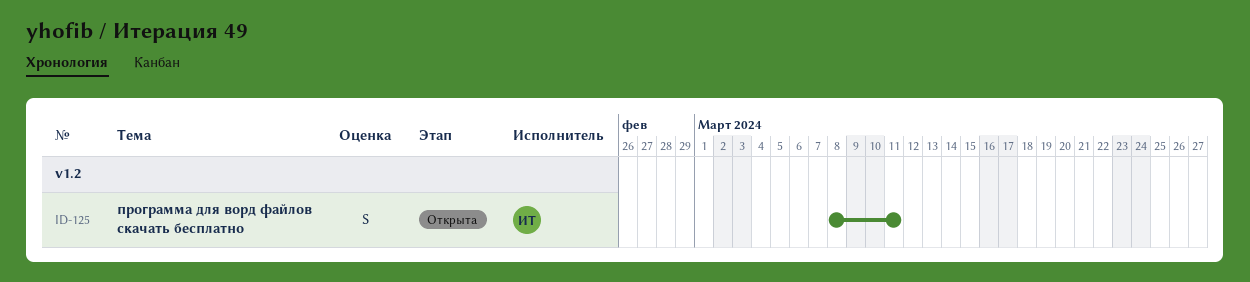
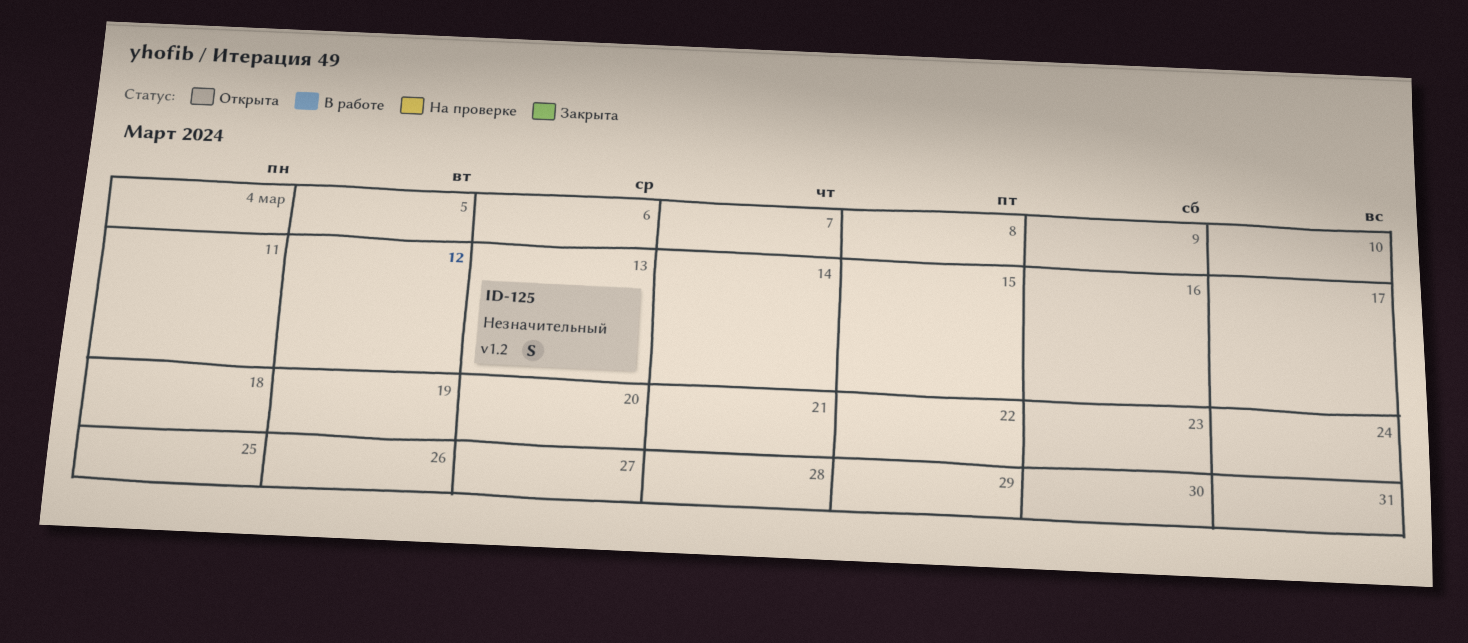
ID-125, due: Mar 11 -> Mar 13

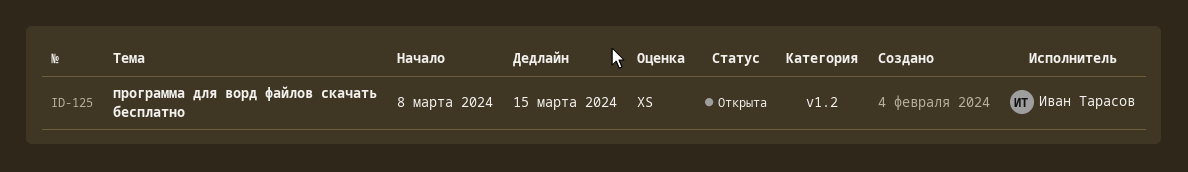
ID-125, estimate: S -> XS
ID-125, due: Mar 13 -> Mar 15

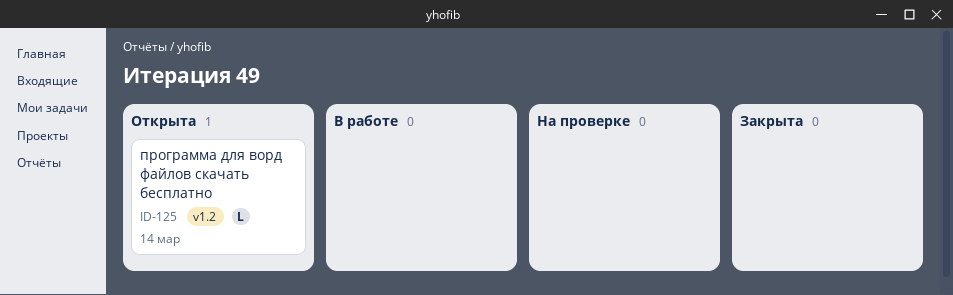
ID-125, estimate: XS -> L
ID-125, due: Mar 15 -> Mar 14

